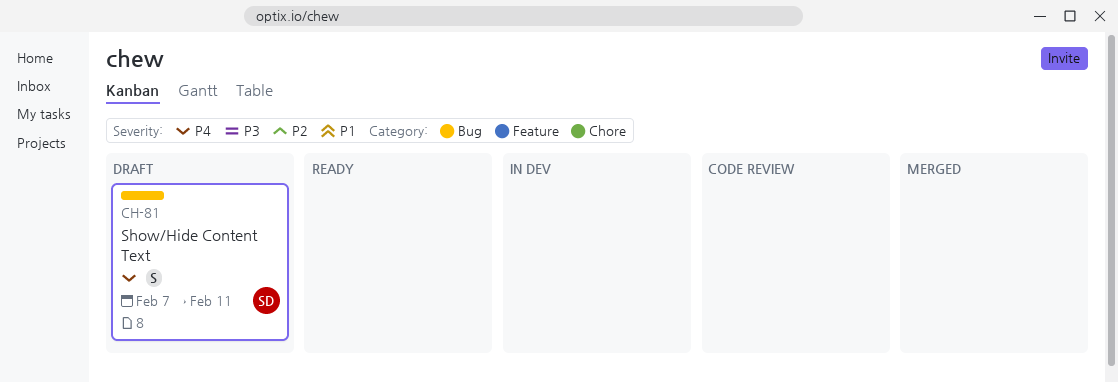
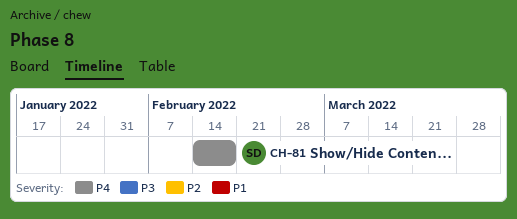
CH-81, start: Feb 7 -> Feb 14
CH-81, due: Feb 11 -> Feb 18

